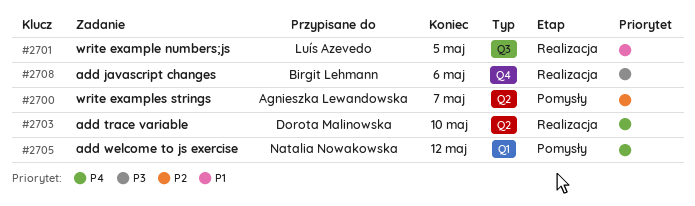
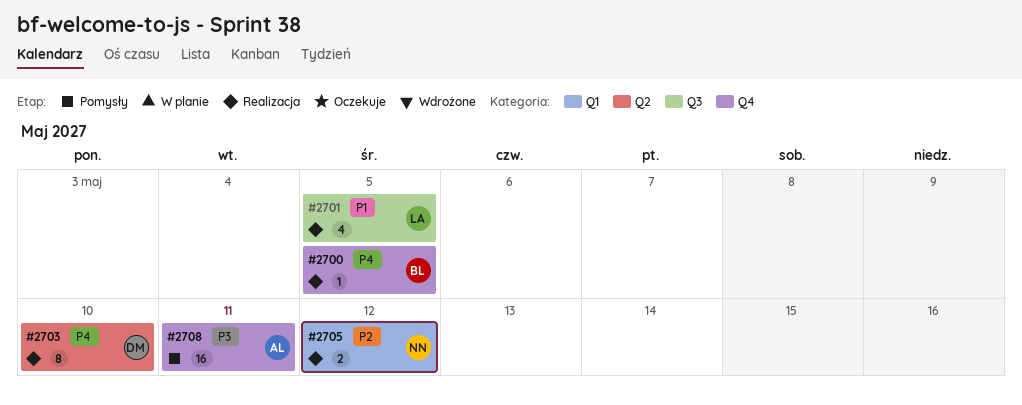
#2700, status: Pomysły -> Realizacja
#2700, owner: Agnieszka Lewandowska -> Birgit Lehmann
#2700, priority: P2 -> P4
#2700, label: Q2 -> Q4
#2700, due: May 7 -> May 5
#2705, status: Pomysły -> Realizacja
#2705, priority: P4 -> P2
#2708, status: Realizacja -> Pomysły
#2708, owner: Birgit Lehmann -> Agnieszka Lewandowska
#2708, due: May 6 -> May 11

